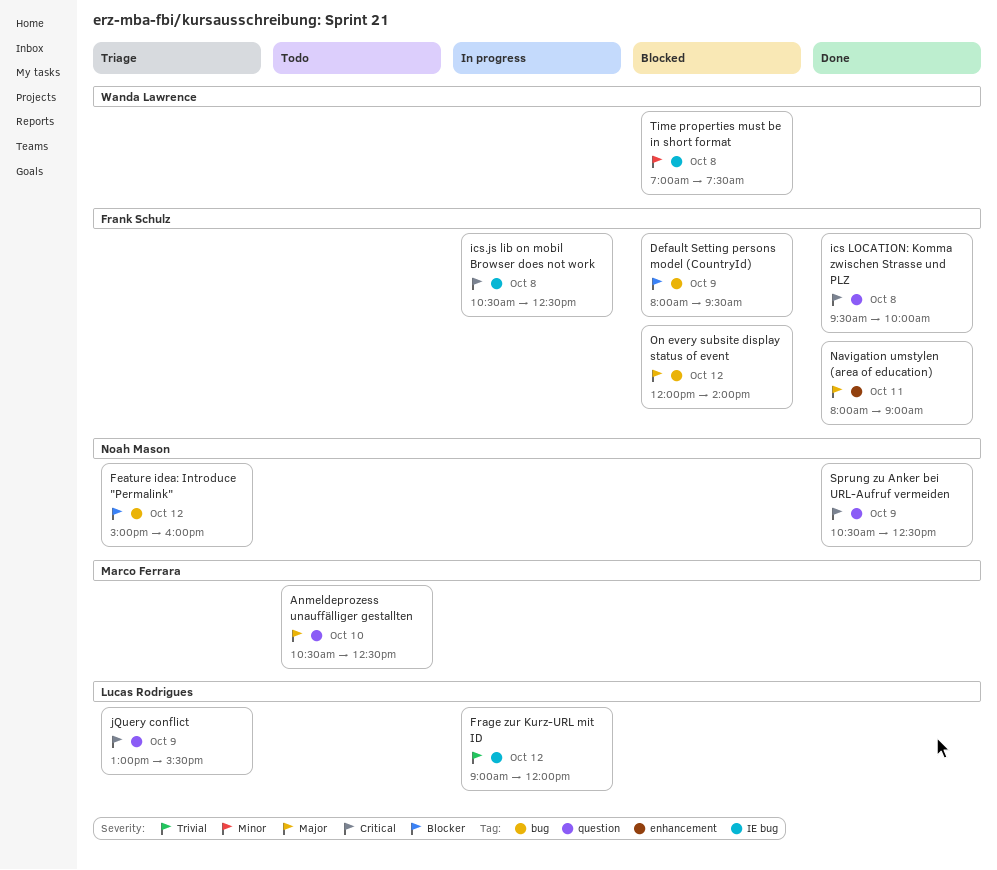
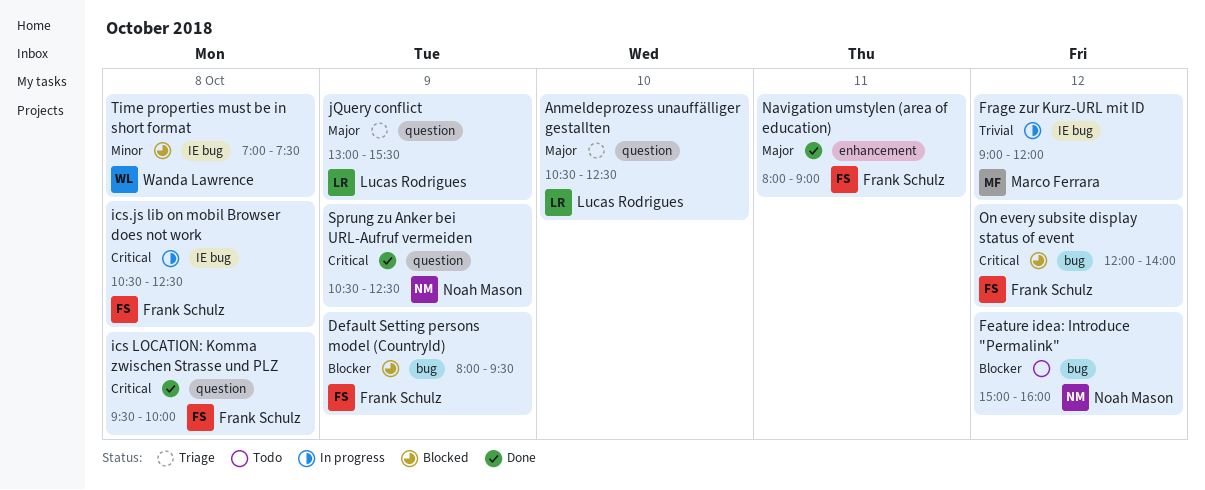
Anmeldeprozess unauffälliger gestallten, status: Todo -> Triage
Anmeldeprozess unauffälliger gestallten, owner: Marco Ferrara -> Lucas Rodrigues
Feature idea: Introduce "Permalink", status: Triage -> Todo
Frage zur Kurz-URL mit ID, owner: Lucas Rodrigues -> Marco Ferrara
jQuery conflict, priority: Critical -> Major
On every subsite display status of event, priority: Major -> Critical

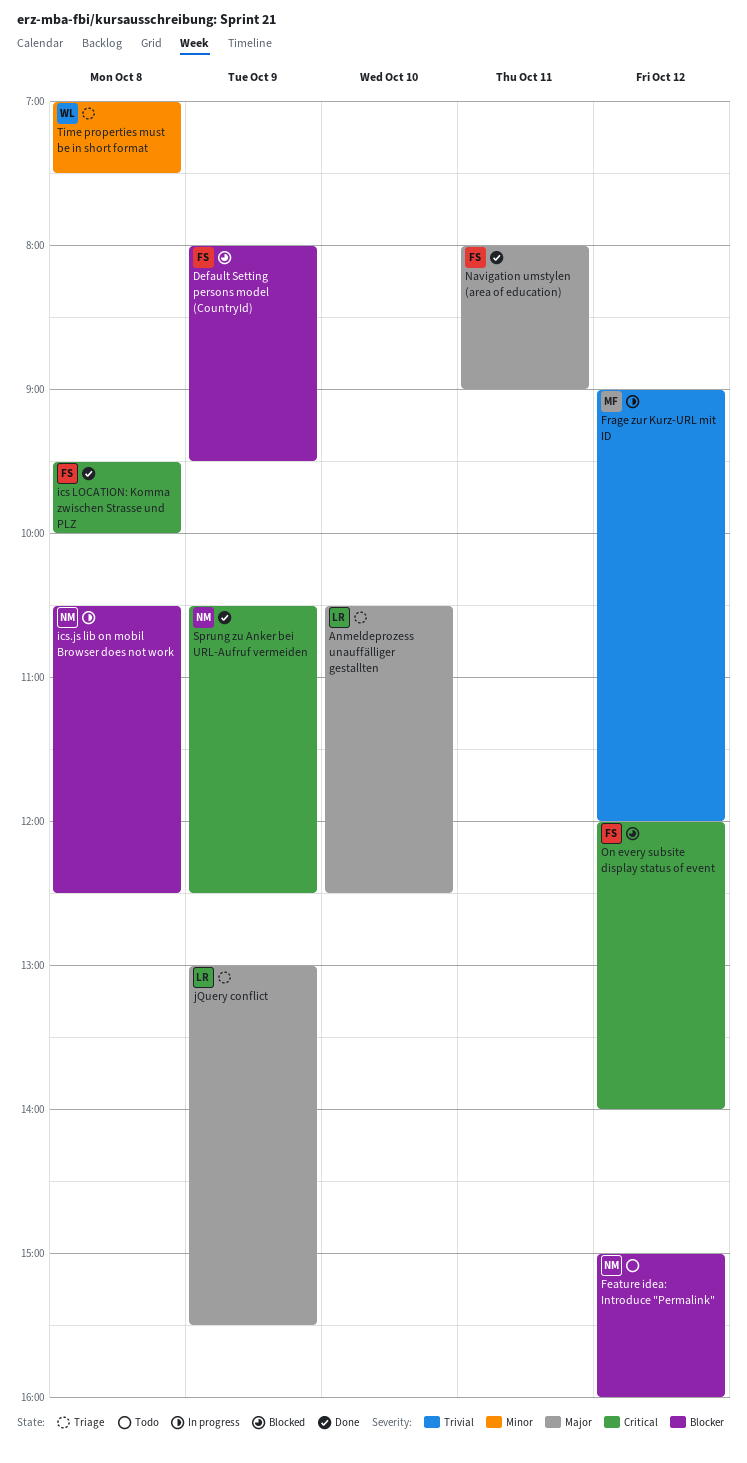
ics.js lib on mobil Browser does not work, owner: Frank Schulz -> Noah Mason
ics.js lib on mobil Browser does not work, priority: Critical -> Blocker
Time properties must be in short format, status: Blocked -> Triage

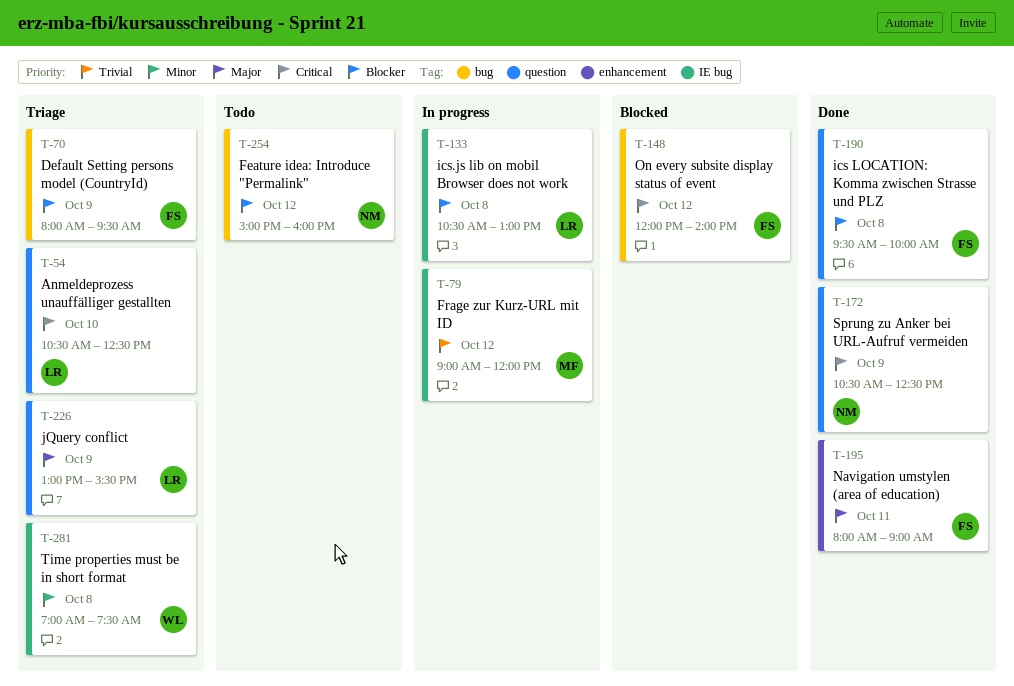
Anmeldeprozess unauffälliger gestallten, priority: Major -> Critical
Default Setting persons model (CountryId), status: Blocked -> Triage
ics LOCATION: Komma zwischen Strasse und PLZ, priority: Critical -> Blocker
ics.js lib on mobil Browser does not work, owner: NM -> LR
ics.js lib on mobil Browser does not work, ends: 12:30 -> 13:00

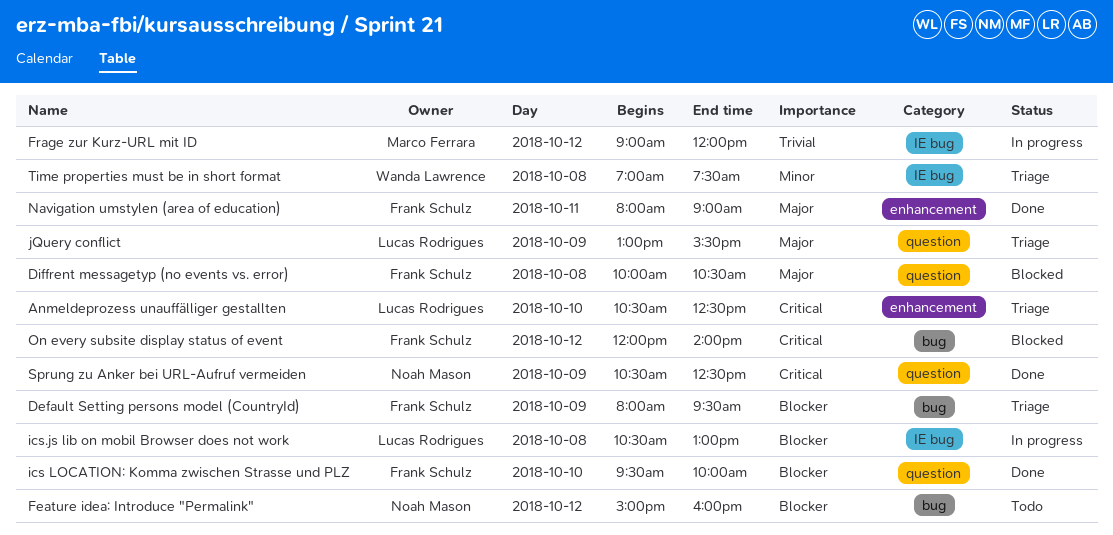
Anmeldeprozess unauffälliger gestallten, label: question -> enhancement
Diffrent messagetyp (no events vs. error): none -> present
ics LOCATION: Komma zwischen Strasse und PLZ, day: Oct 8 -> Oct 10

